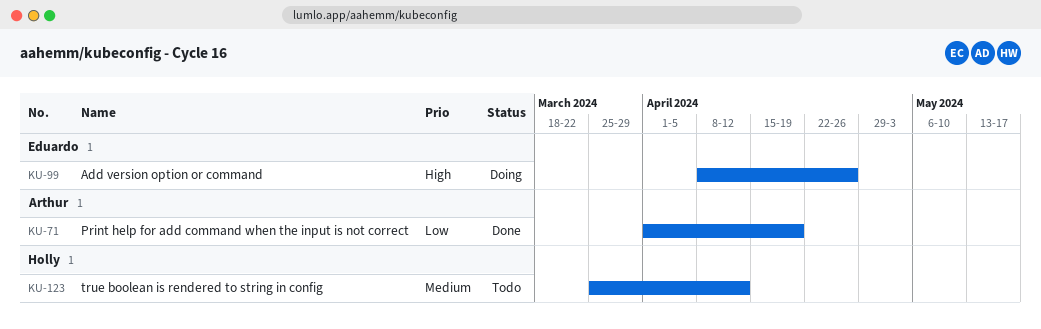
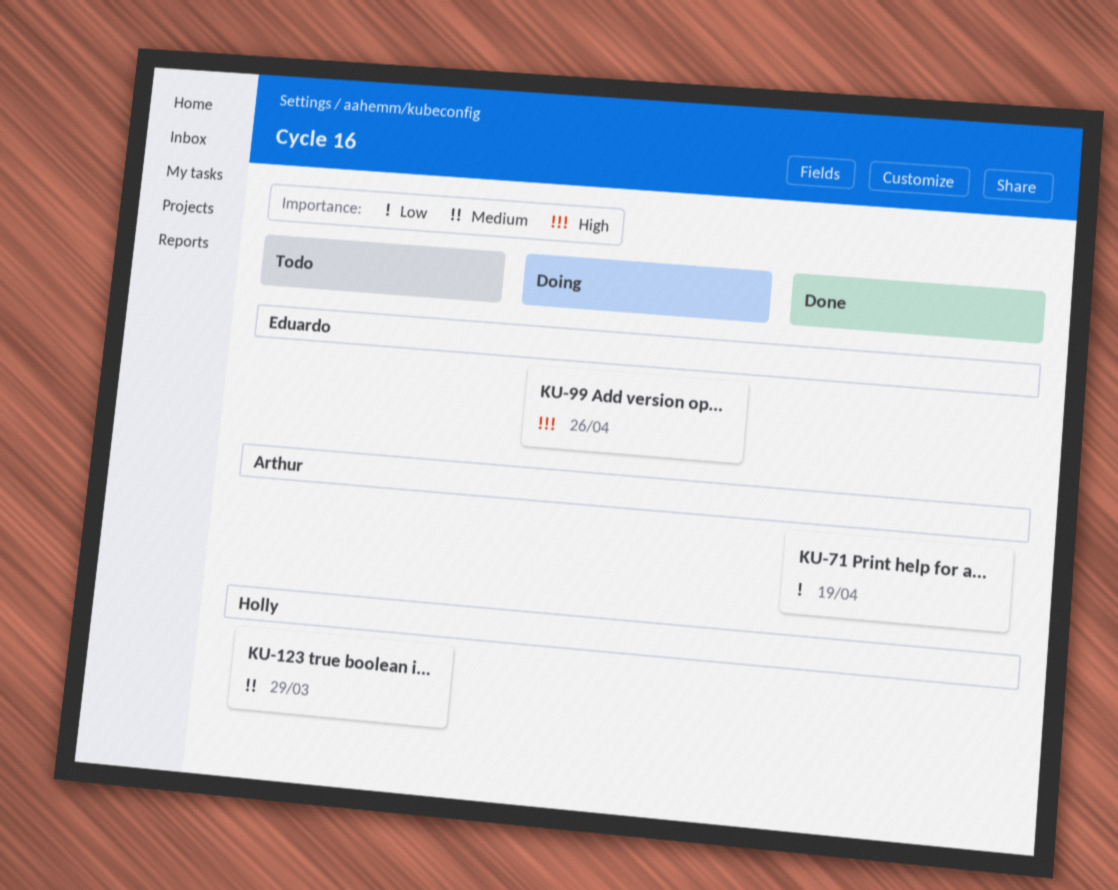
KU-123, due: Apr 12 -> Mar 29

